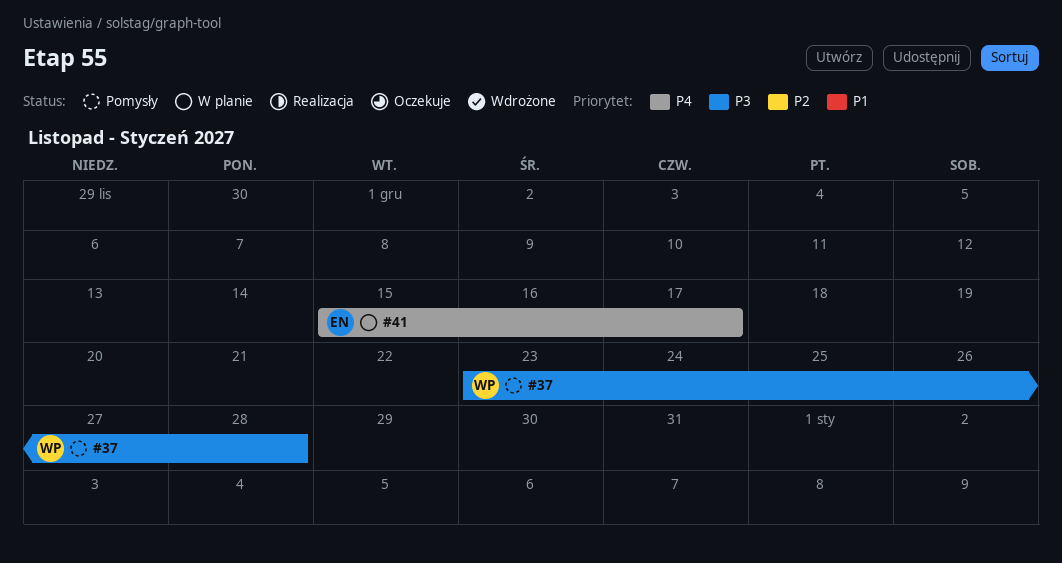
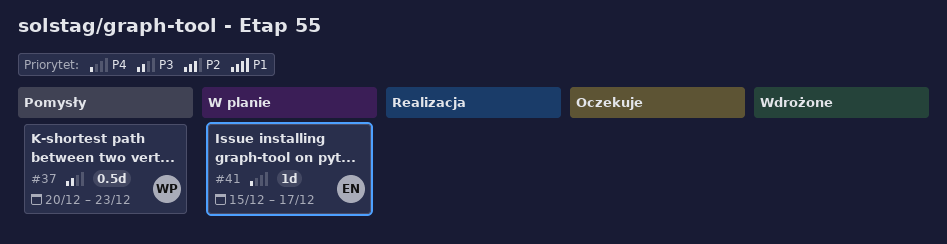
#37, start: Dec 23 -> Dec 20
#37, due: Dec 28 -> Dec 23

